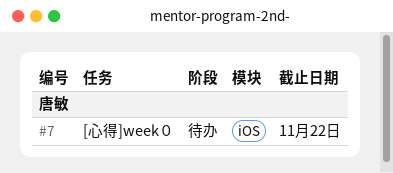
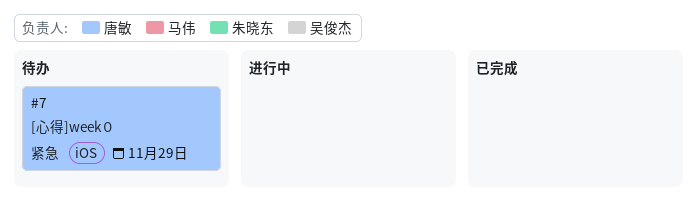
#7, due: Nov 22 -> Nov 29

